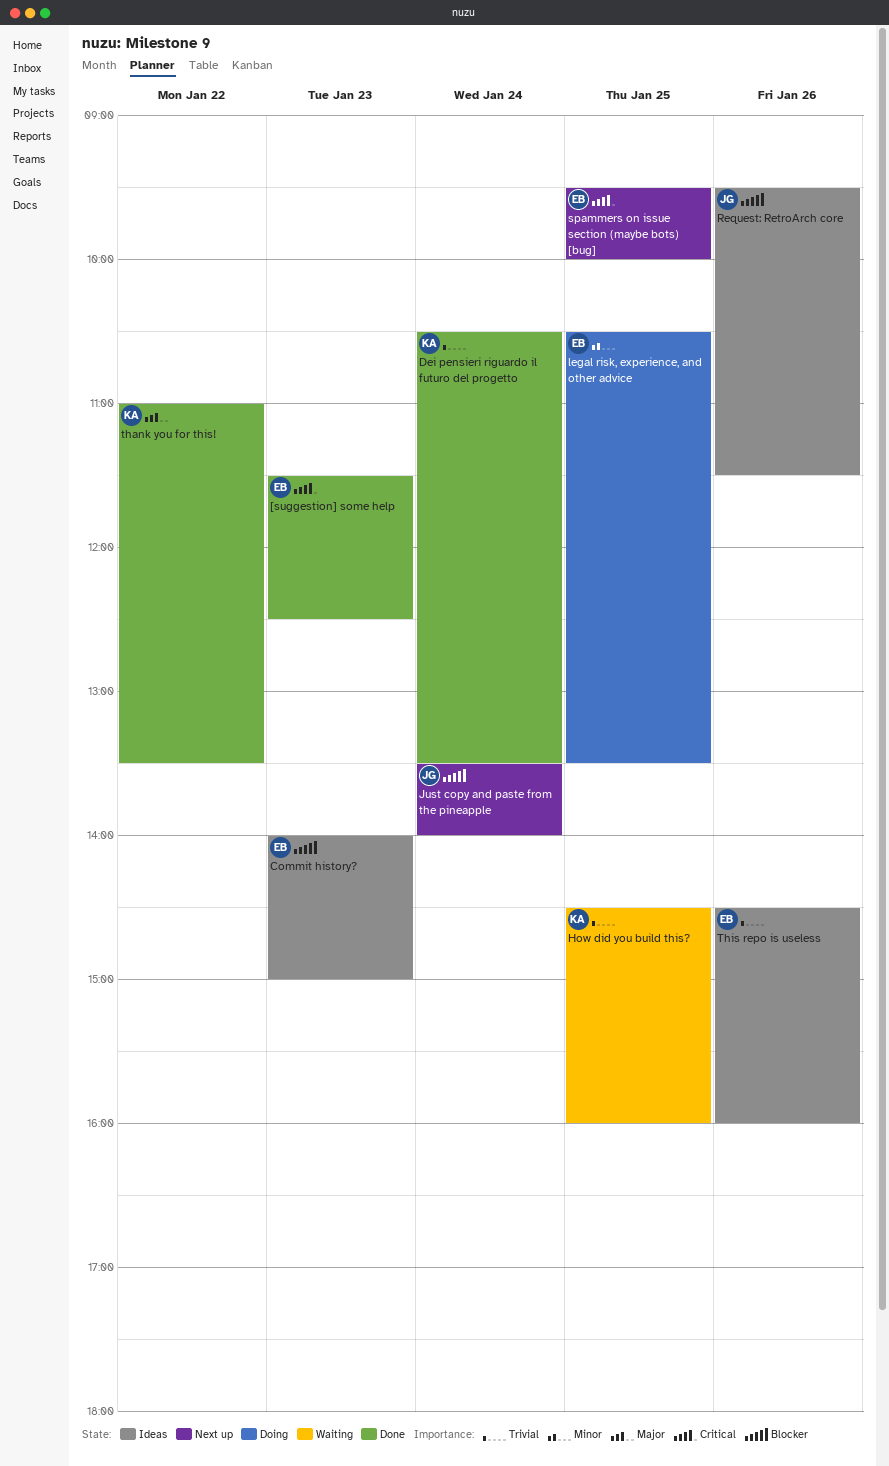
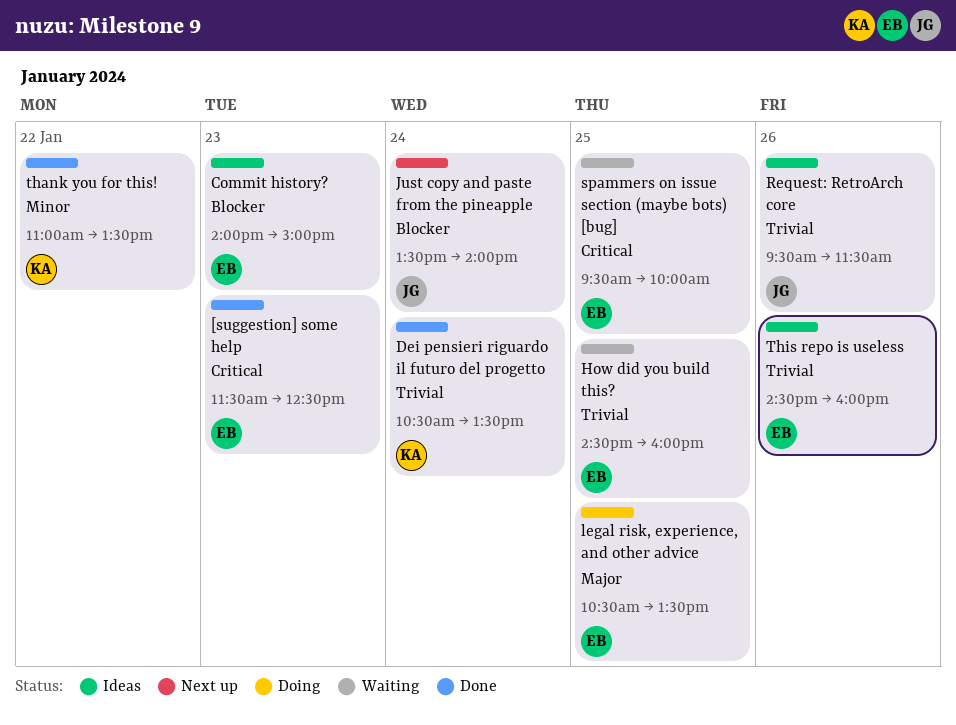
How did you build this?, owner: KA -> EB
legal risk, experience, and other advice, priority: Minor -> Major
Request: RetroArch core, priority: Blocker -> Trivial
spammers on issue section (maybe bots) [bug], status: Next up -> Waiting
thank you for this!, priority: Major -> Minor

